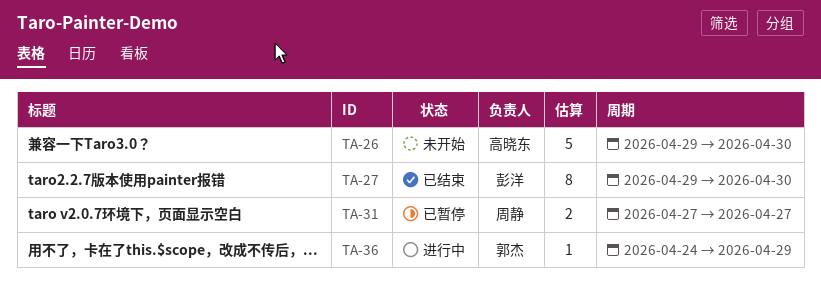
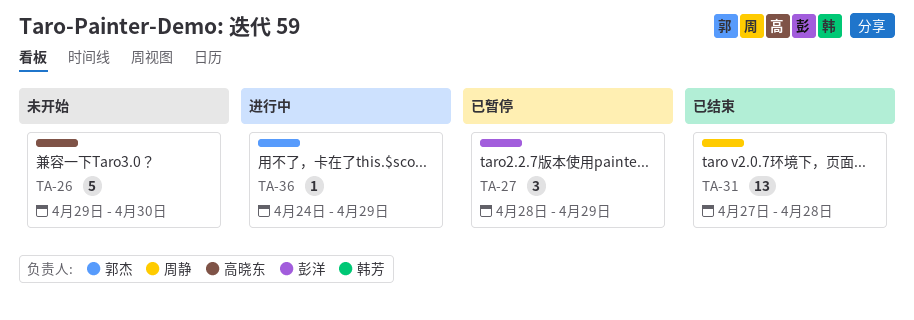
TA-27, status: 已结束 -> 已暂停
TA-27, estimate: 8 -> 3
TA-27, start: Apr 29 -> Apr 28
TA-27, due: Apr 30 -> Apr 29
TA-31, status: 已暂停 -> 已结束
TA-31, estimate: 2 -> 13
TA-31, due: Apr 27 -> Apr 28

